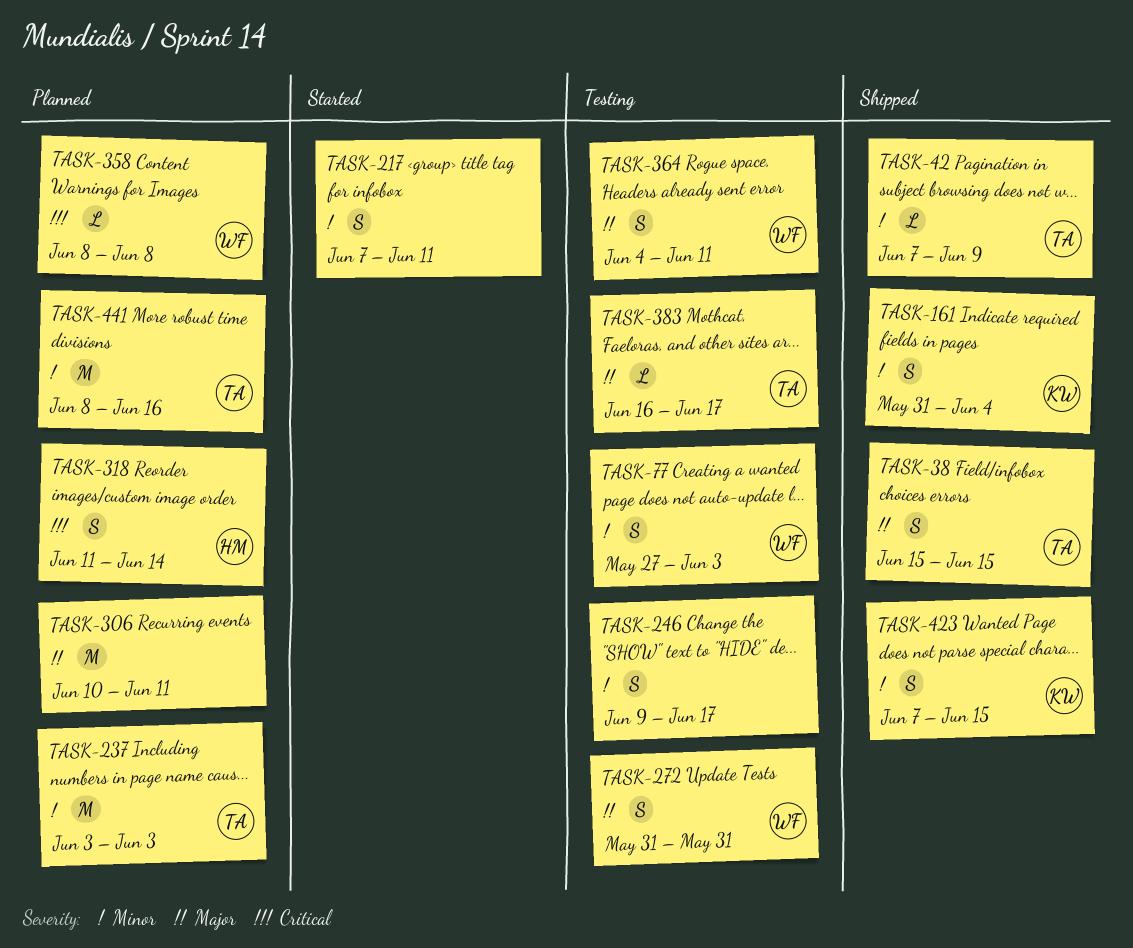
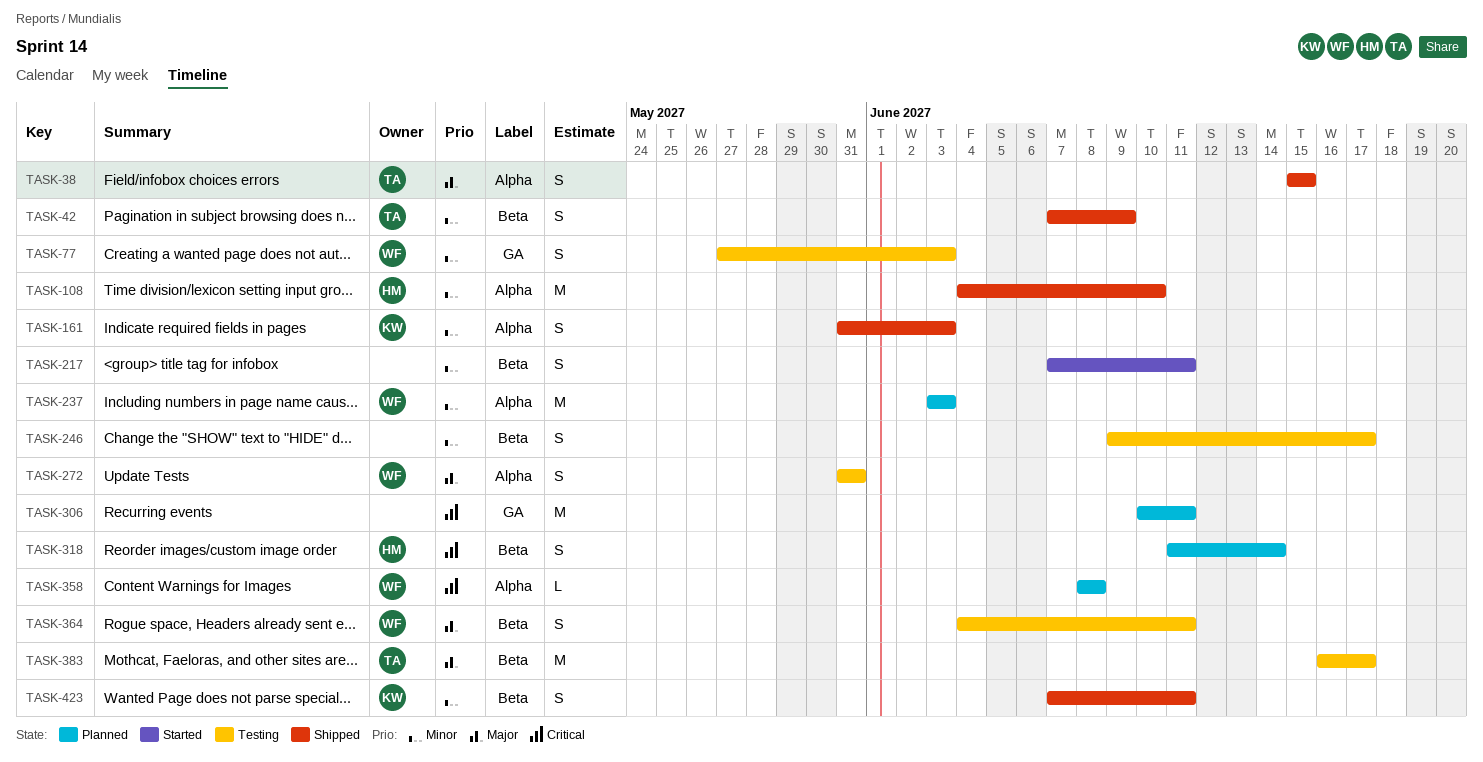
TASK-42, estimate: L -> S
TASK-108: none -> present
TASK-161, due: Jun 4 -> Jun 3
TASK-237, owner: TA -> WF
TASK-306, priority: Major -> Critical
TASK-383, estimate: L -> M
TASK-423, due: Jun 15 -> Jun 11
TASK-441: present -> none

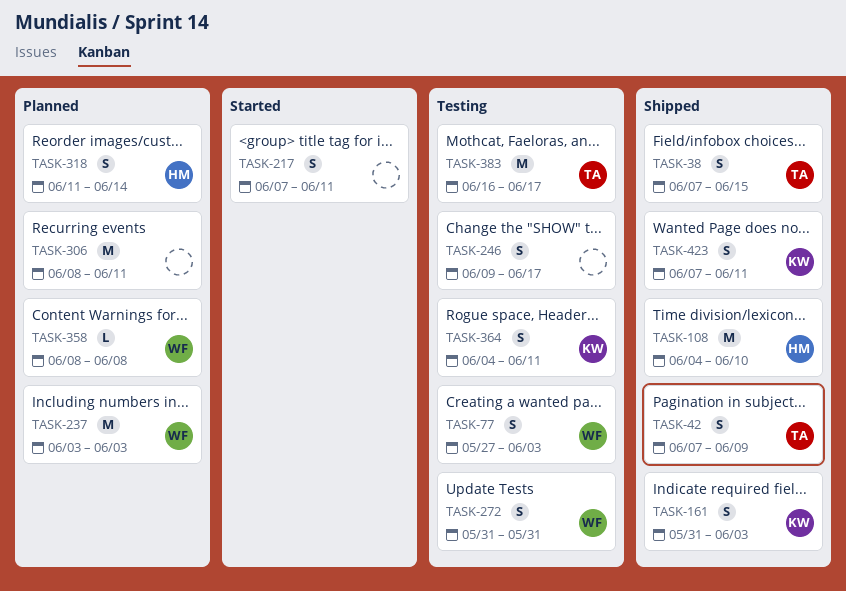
TASK-38, start: Jun 15 -> Jun 7
TASK-306, start: Jun 10 -> Jun 8
TASK-364, owner: WF -> KW

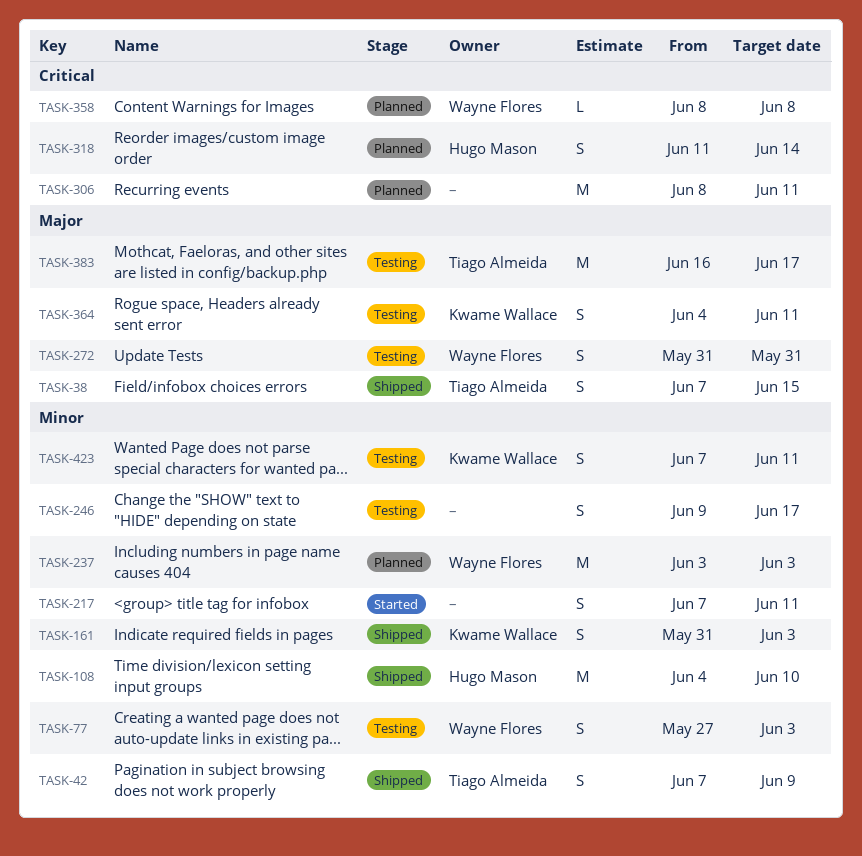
TASK-423, status: Shipped -> Testing

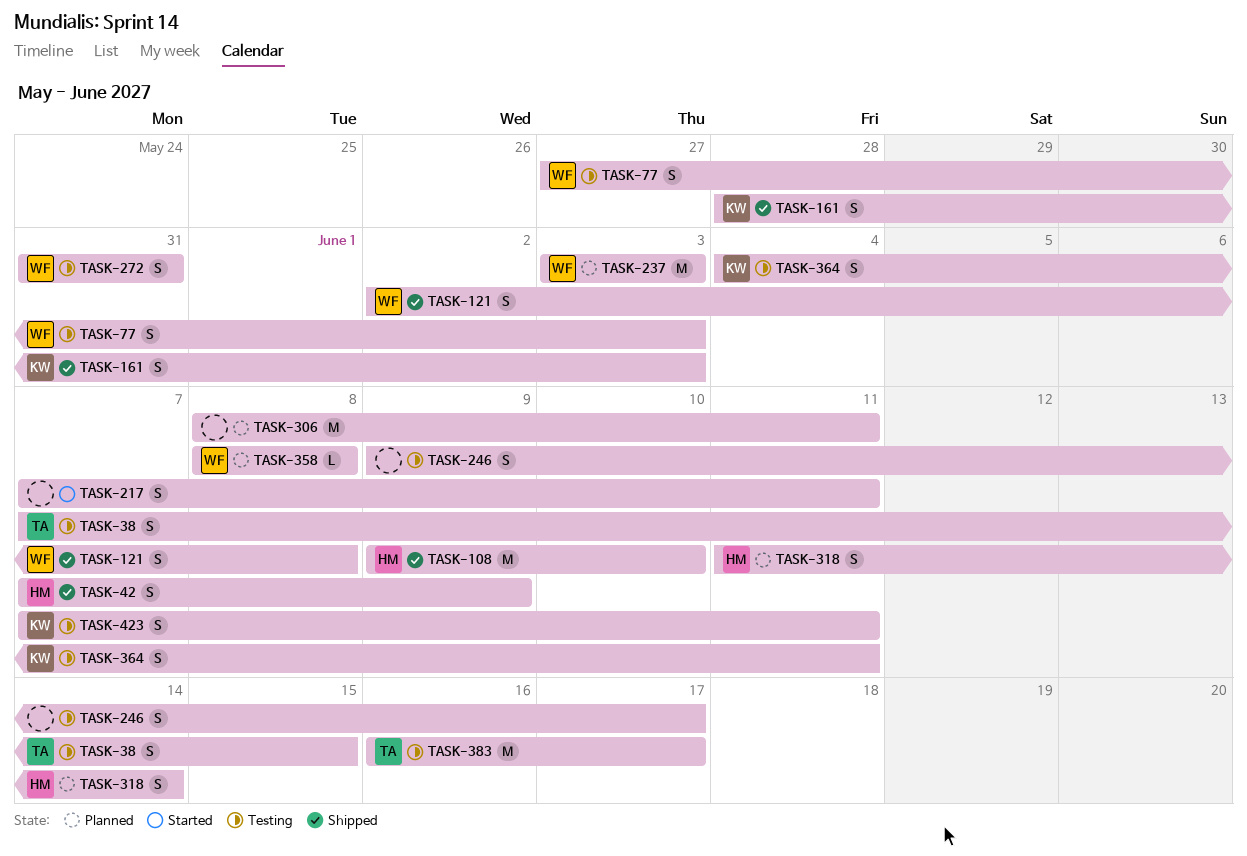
TASK-38, status: Shipped -> Testing
TASK-42, owner: Tiago Almeida -> Hugo Mason
TASK-108, start: Jun 4 -> Jun 9
TASK-121: none -> present
TASK-161, start: May 31 -> May 28

